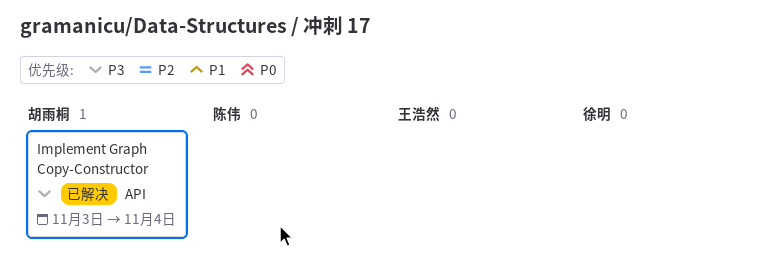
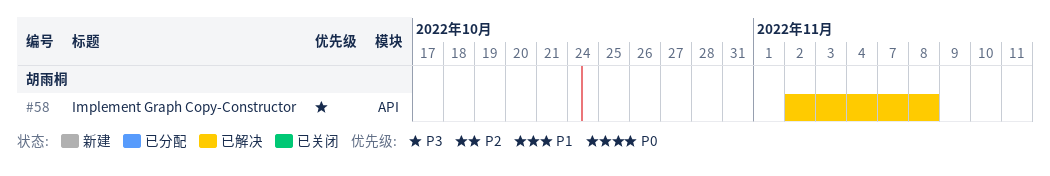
Implement Graph Copy-Constructor, start: Nov 3 -> Nov 2
Implement Graph Copy-Constructor, due: Nov 4 -> Nov 8

